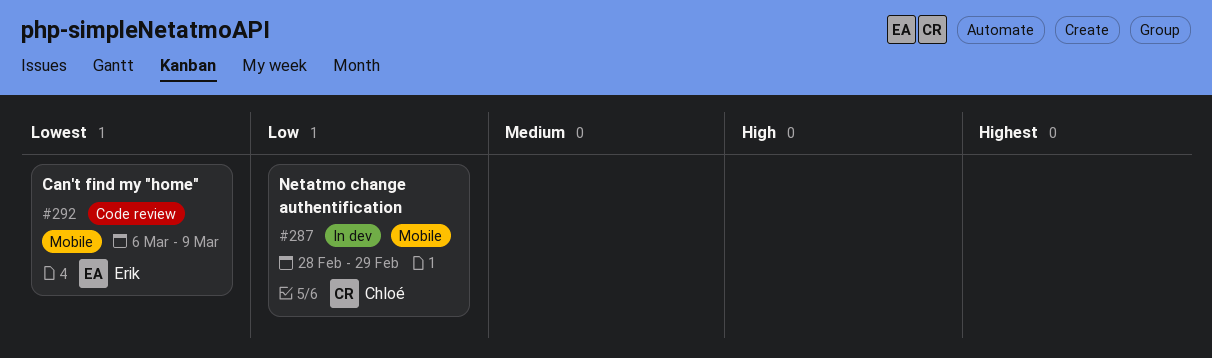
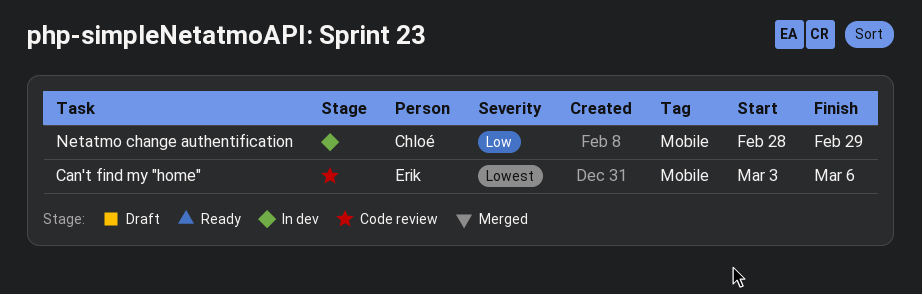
Can't find my "home", start: Mar 6 -> Mar 3
Can't find my "home", due: Mar 9 -> Mar 6

